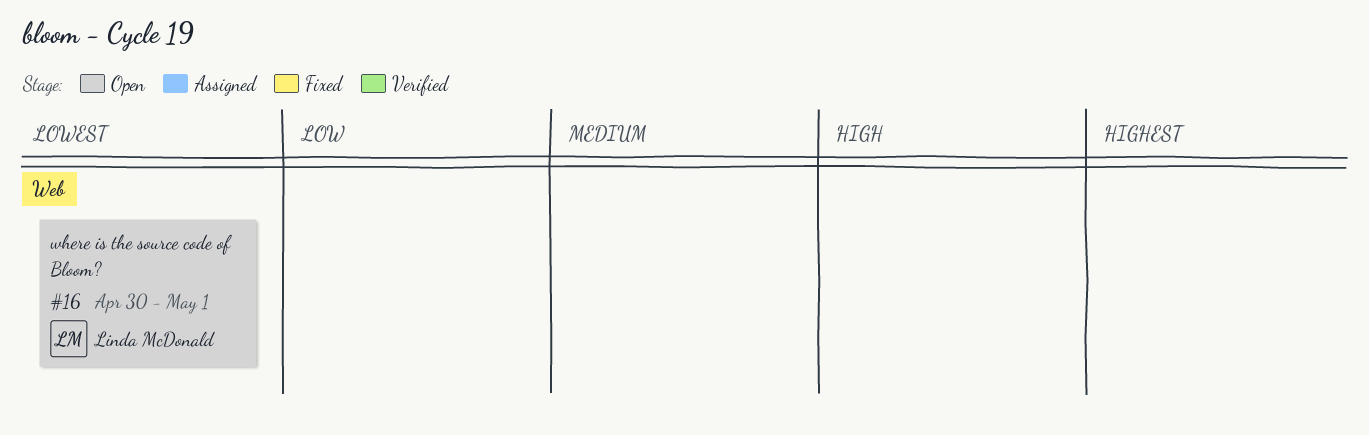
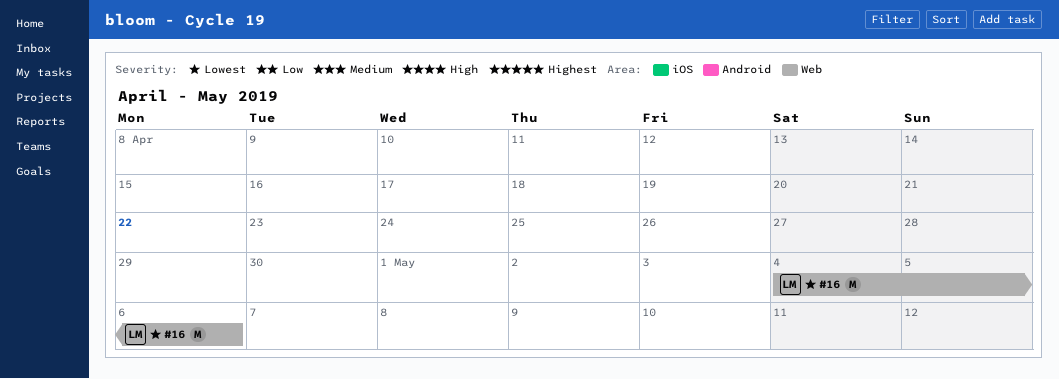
#16, start: Apr 30 -> May 4
#16, due: May 1 -> May 6

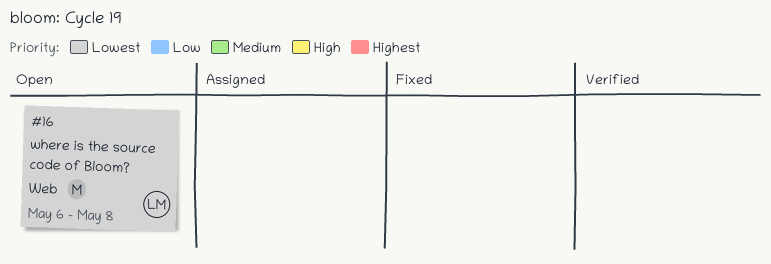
#16, start: May 4 -> May 6
#16, due: May 6 -> May 8

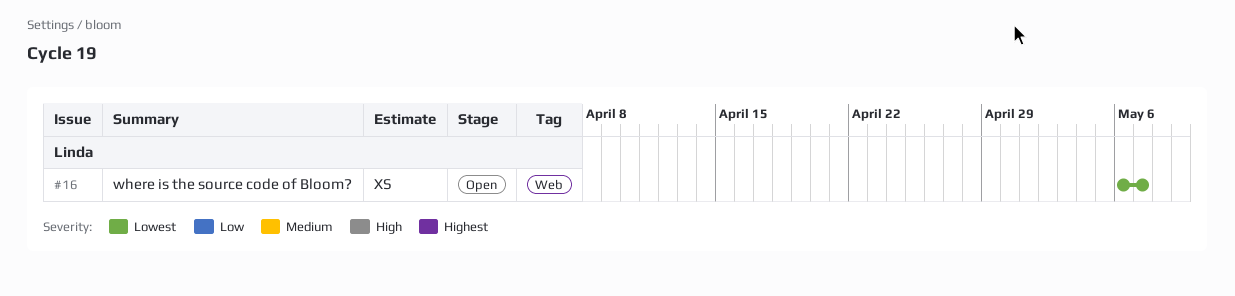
#16, estimate: M -> XS
#16, due: May 8 -> May 7

